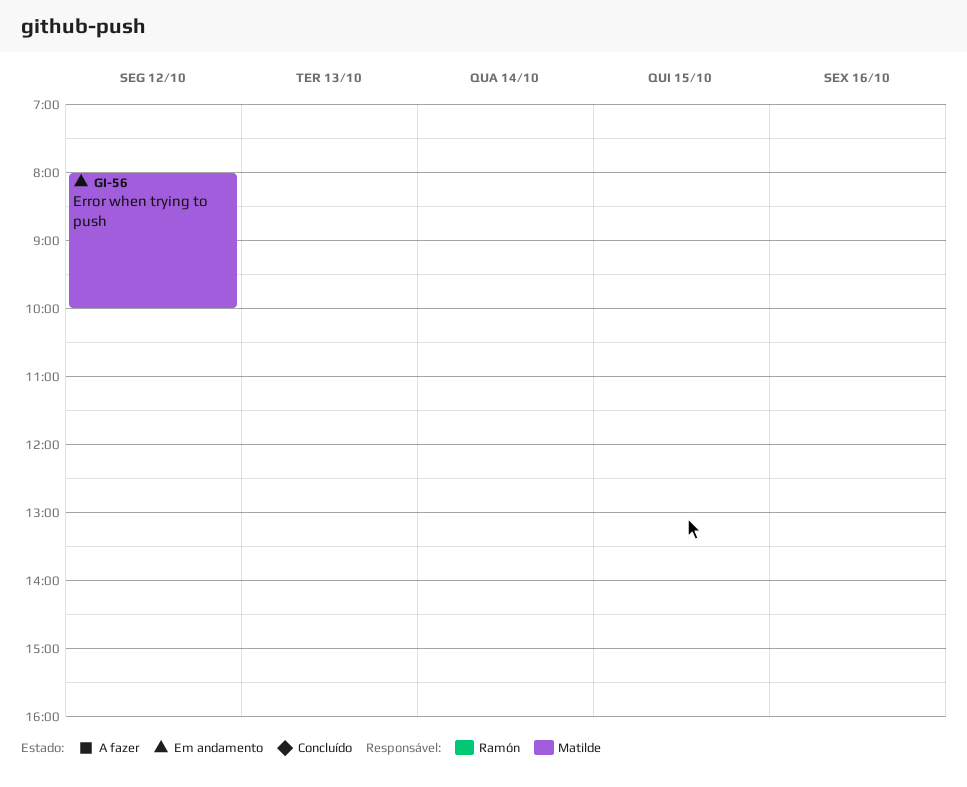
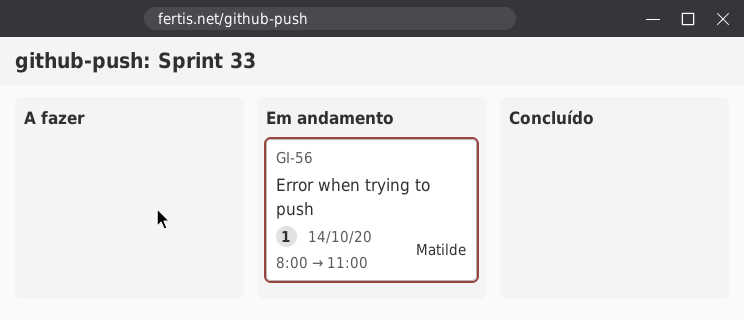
GI-56, day: Oct 12 -> Oct 14
GI-56, ends: 10:00 -> 11:00

